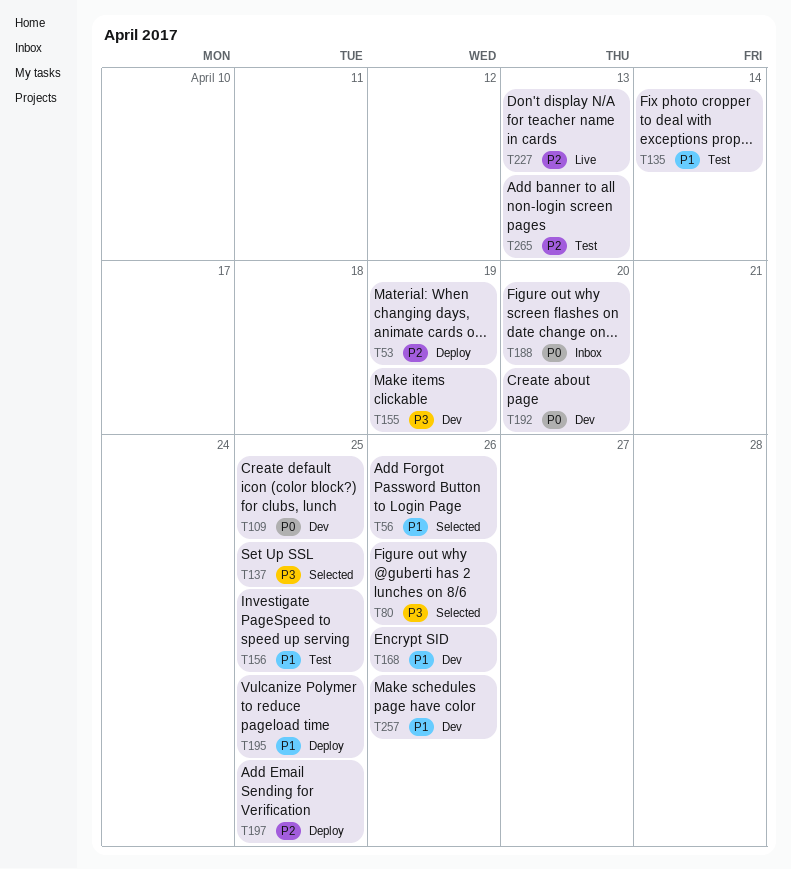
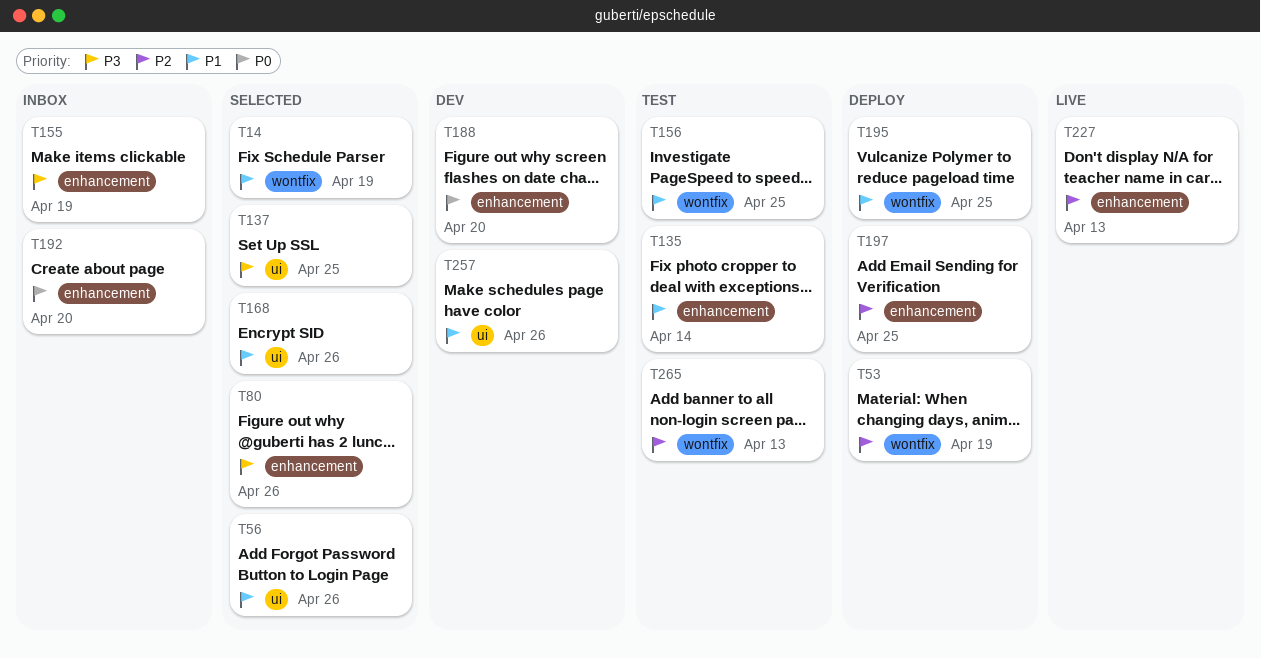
T14: none -> present
T109: present -> none
T155, status: Dev -> Inbox
T168, status: Dev -> Selected
T188, status: Inbox -> Dev
T192, status: Dev -> Inbox

